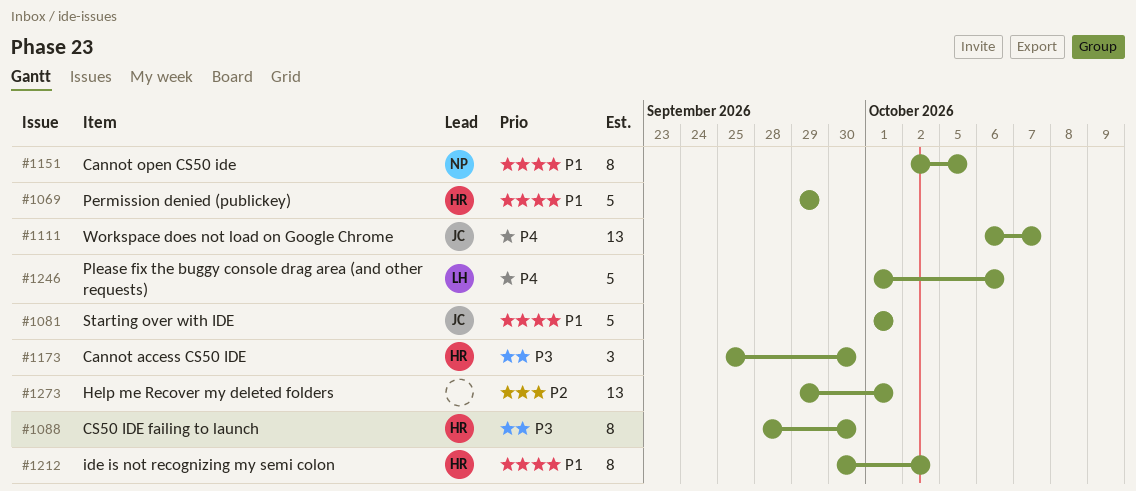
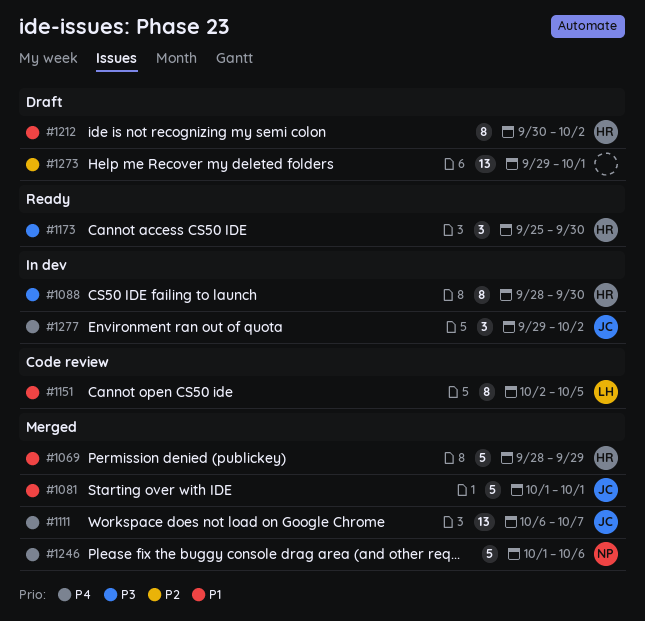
#1069, start: Sep 29 -> Sep 28
#1151, owner: NP -> LH
#1246, owner: LH -> NP
#1277: none -> present

